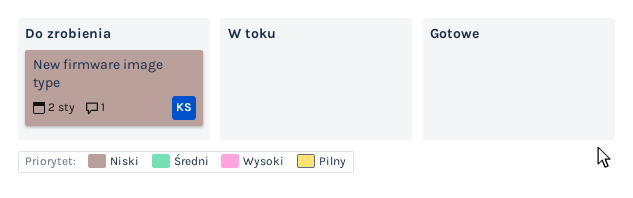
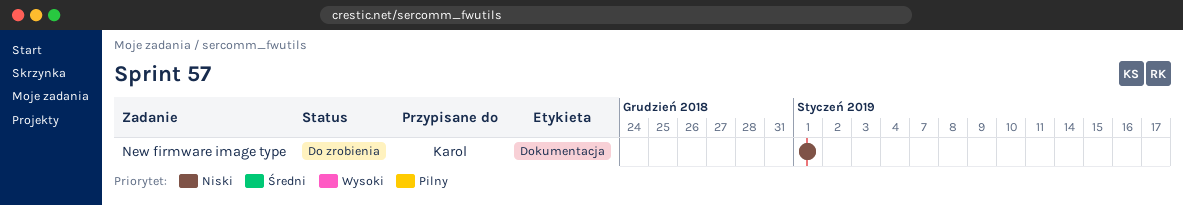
New firmware image type, due: Jan 2 -> Jan 1

